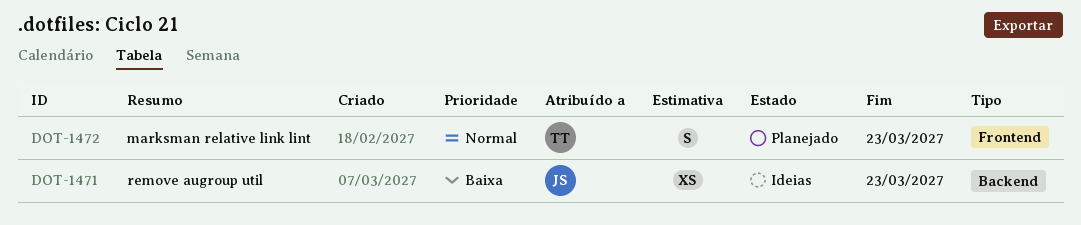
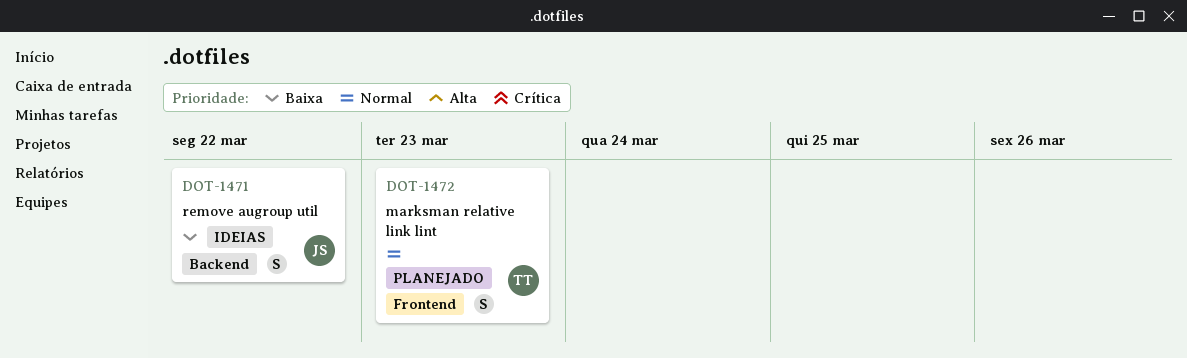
DOT-1471, estimate: XS -> S
DOT-1471, due: Mar 23 -> Mar 22

